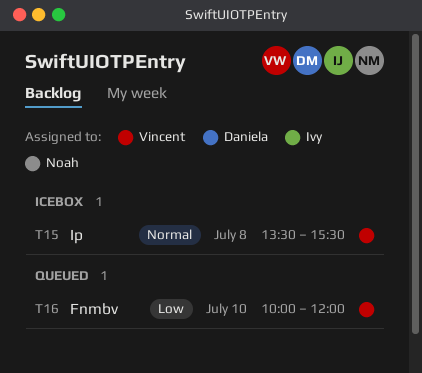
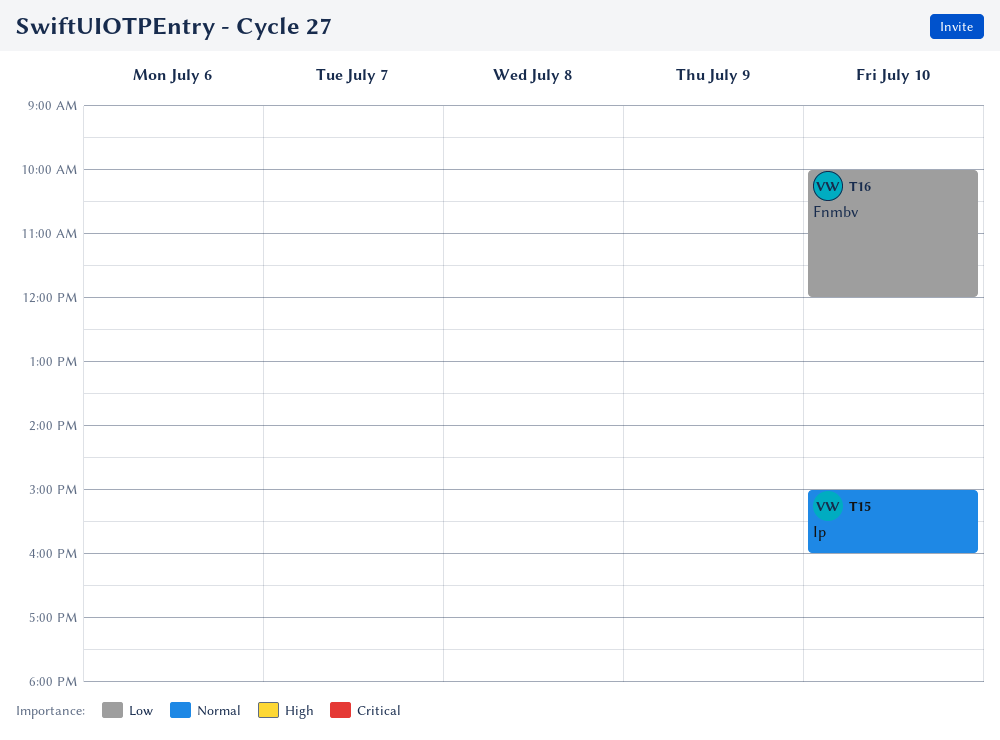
T15, day: Jul 8 -> Jul 10
T15, begins: 13:30 -> 15:00
T15, ends: 15:30 -> 16:00

